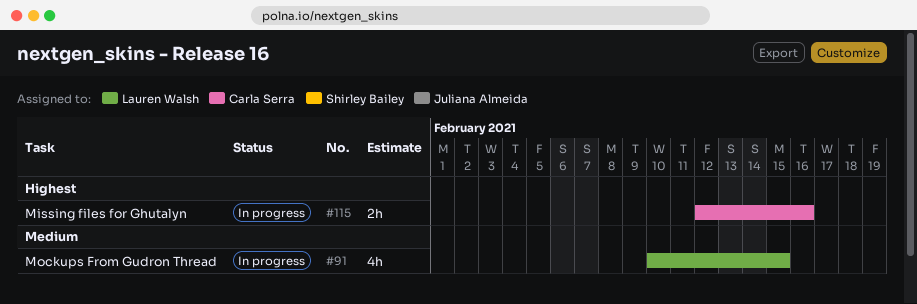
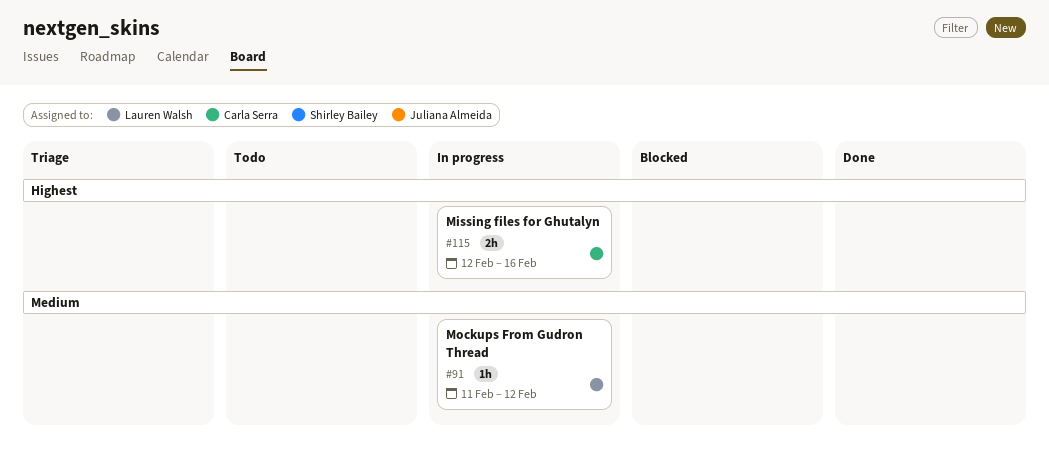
#91, estimate: 4h -> 1h
#91, start: Feb 10 -> Feb 11
#91, due: Feb 15 -> Feb 12

